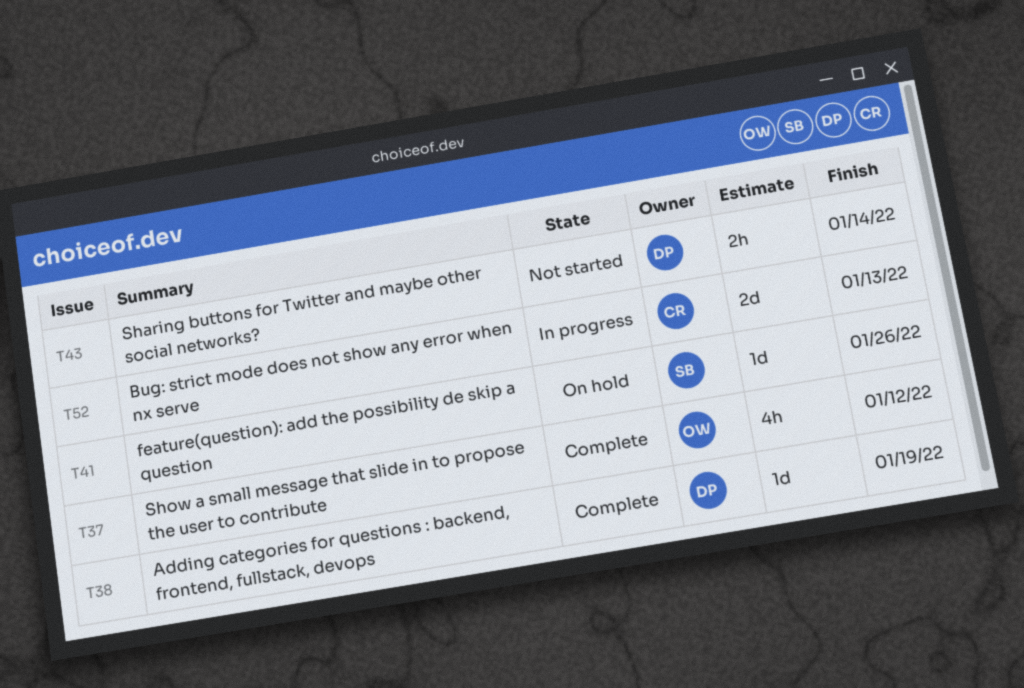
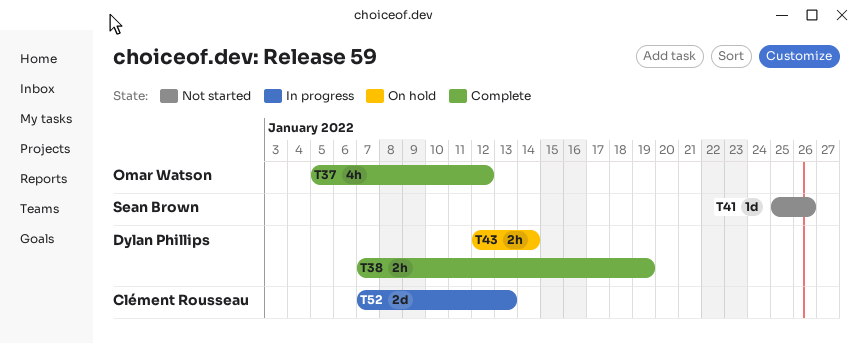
T38, estimate: 1d -> 2h
T41, status: On hold -> Not started
T43, status: Not started -> On hold

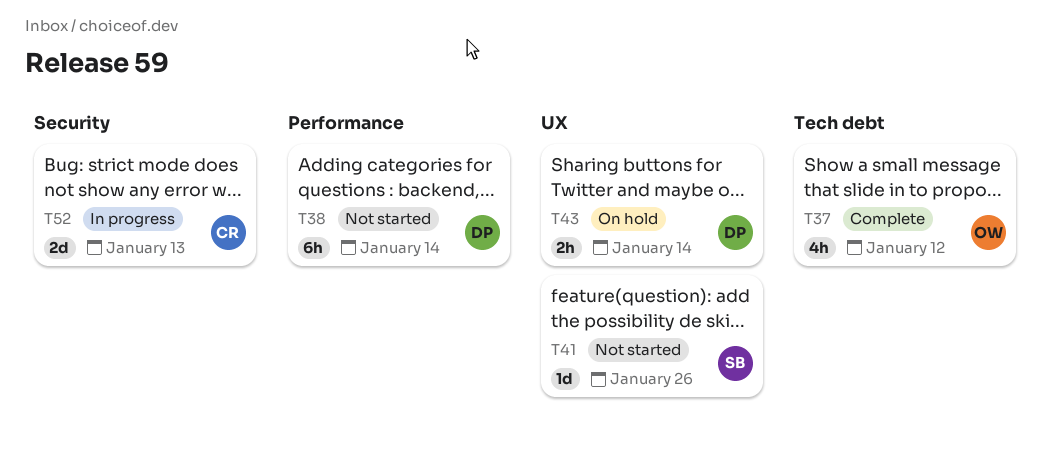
T38, status: Complete -> Not started
T38, estimate: 2h -> 6h
T38, due: Jan 19 -> Jan 14

